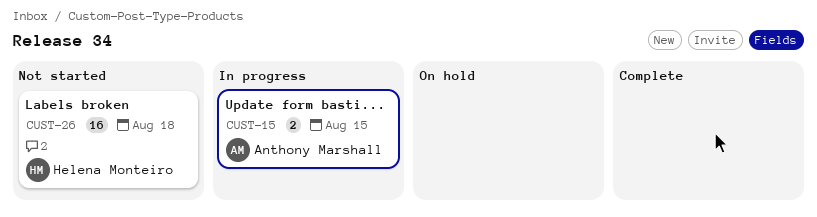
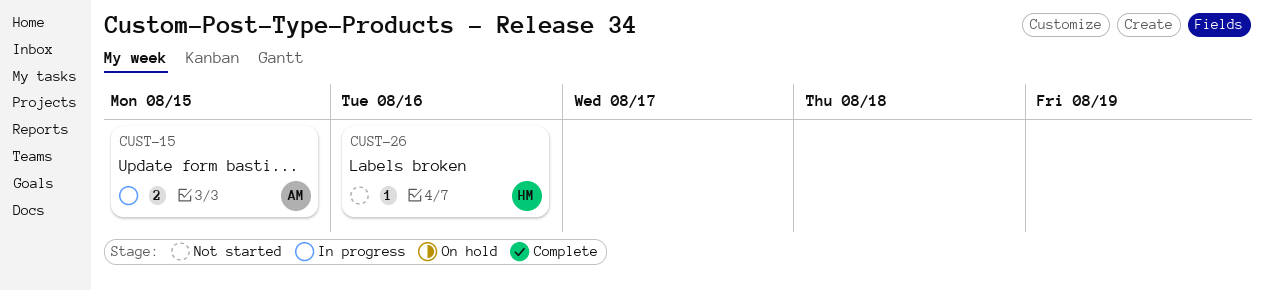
CUST-26, estimate: 16 -> 1
CUST-26, due: Aug 18 -> Aug 16

